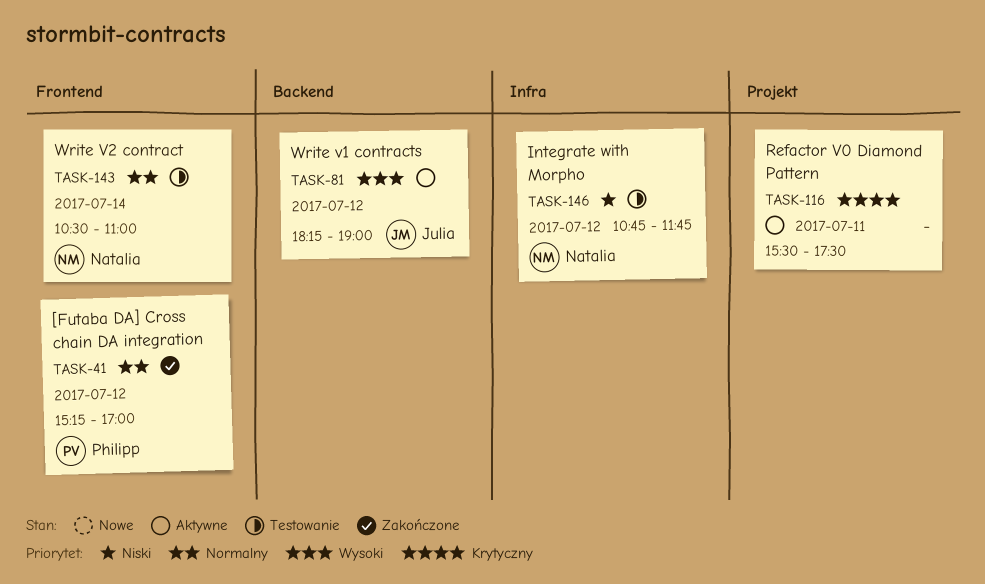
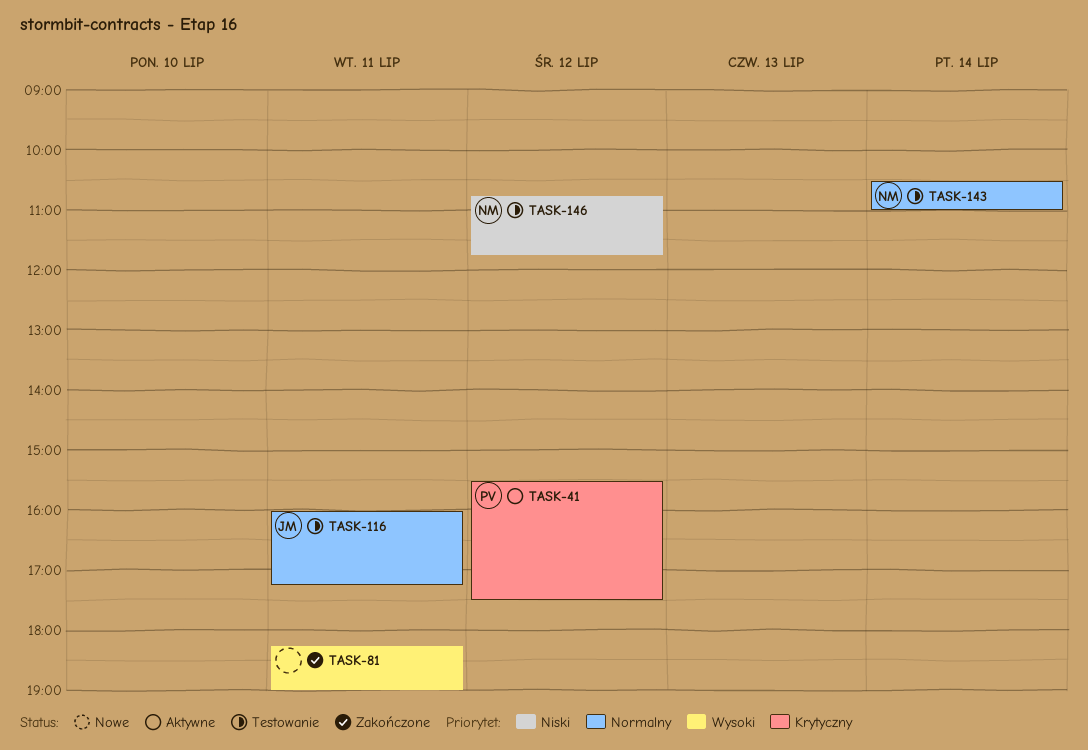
TASK-41, status: Zakończone -> Aktywne
TASK-41, priority: Normalny -> Krytyczny
TASK-41, begins: 15:15 -> 15:30
TASK-41, ends: 17:00 -> 17:30
TASK-81, status: Aktywne -> Zakończone
TASK-81, owner: Julia -> none
TASK-81, day: Jul 12 -> Jul 11
TASK-116, status: Aktywne -> Testowanie
TASK-116, owner: none -> Julia
TASK-116, priority: Krytyczny -> Normalny
TASK-116, begins: 15:30 -> 16:00
TASK-116, ends: 17:30 -> 17:15

